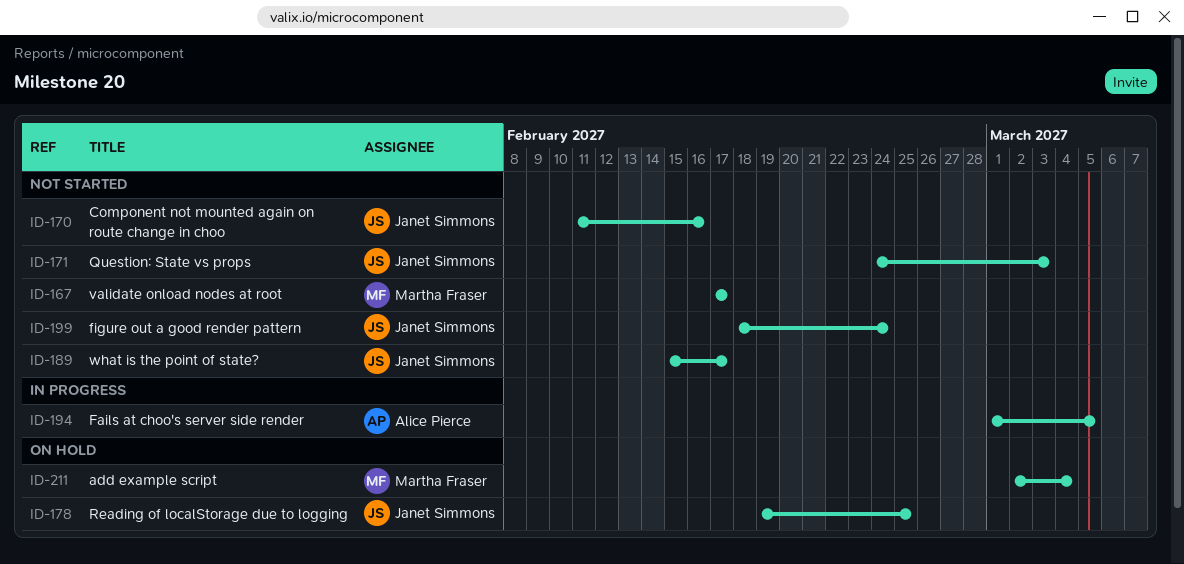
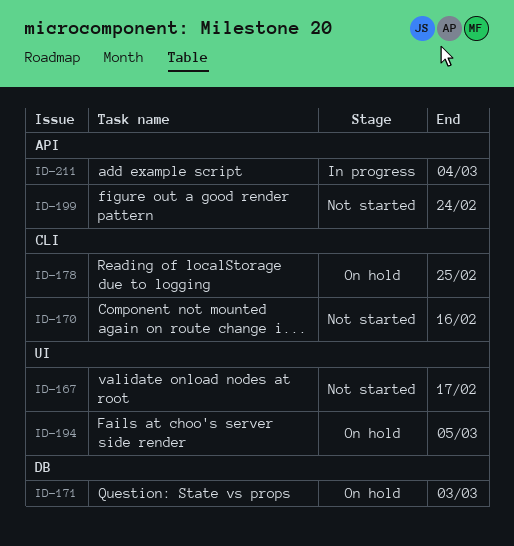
ID-171, status: Not started -> On hold
ID-189: present -> none
ID-194, status: In progress -> On hold
ID-211, status: On hold -> In progress

